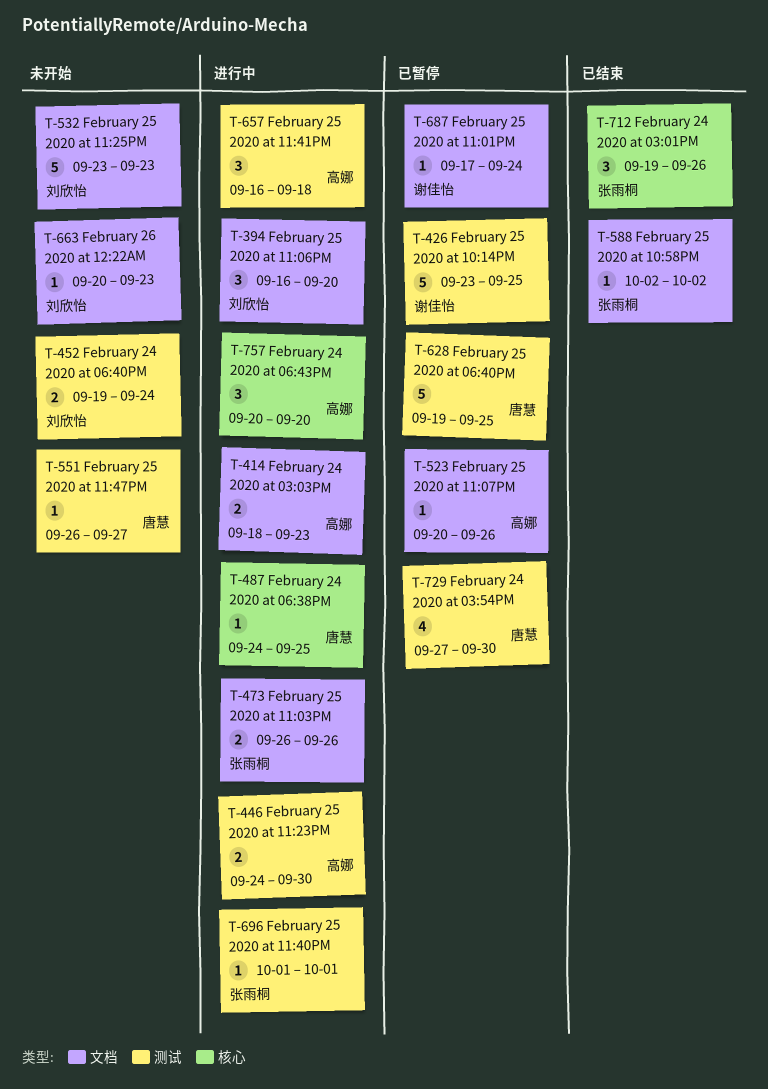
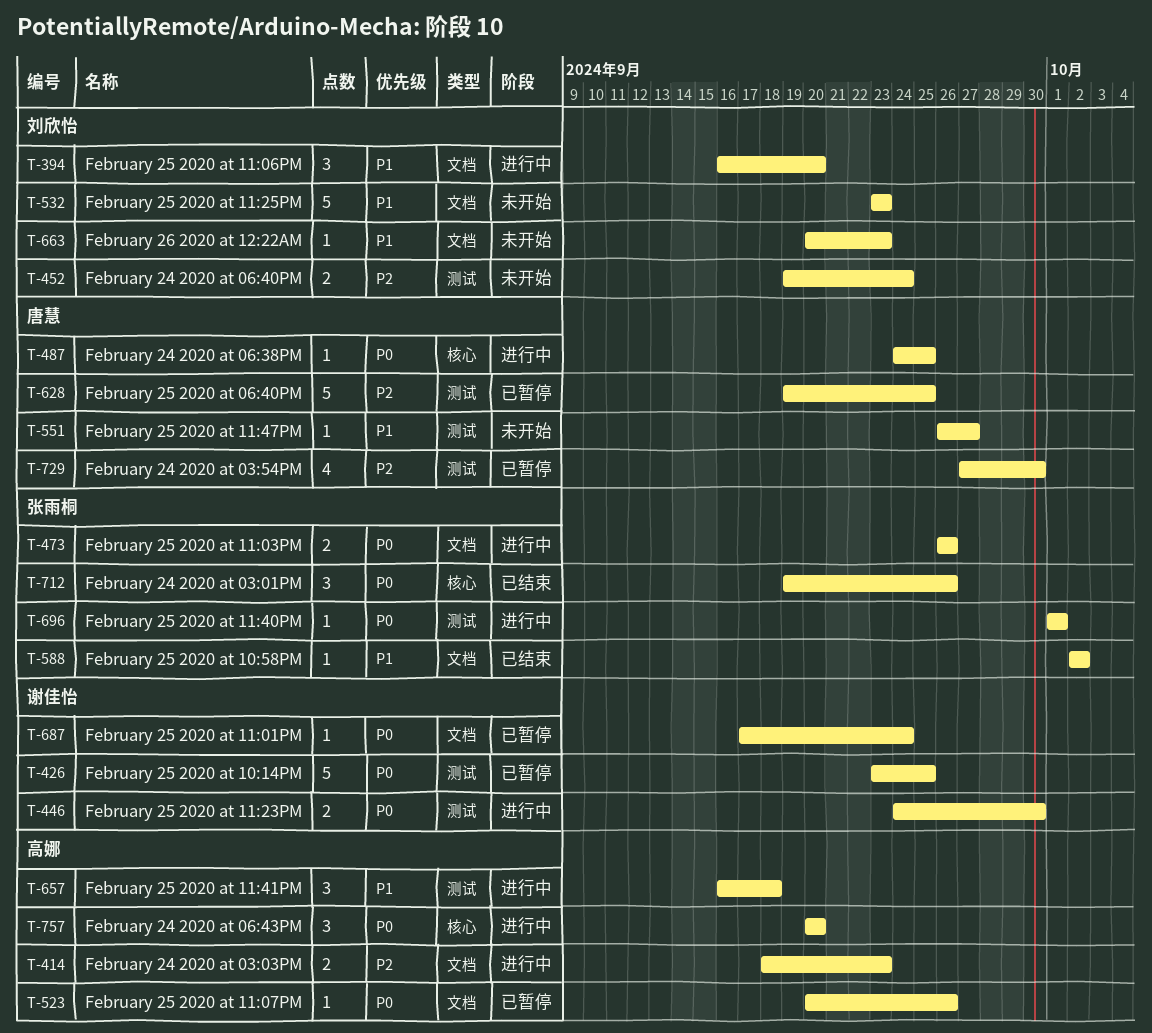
T-446, owner: 高娜 -> 谢佳怡

